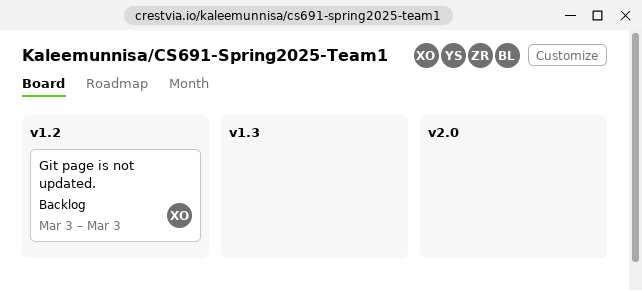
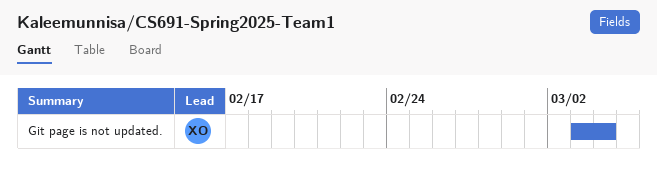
Git page is not updated., due: Mar 3 -> Mar 4

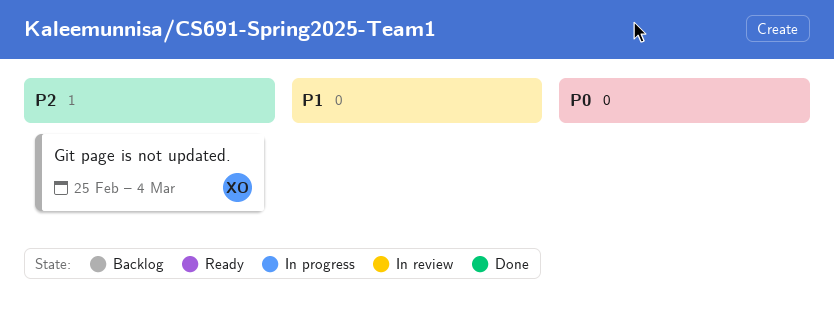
Git page is not updated., start: Mar 3 -> Feb 25

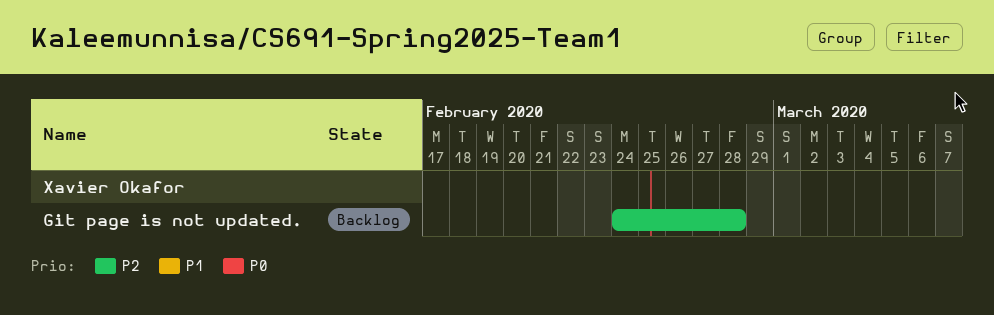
Git page is not updated., start: Feb 25 -> Feb 24
Git page is not updated., due: Mar 4 -> Feb 28

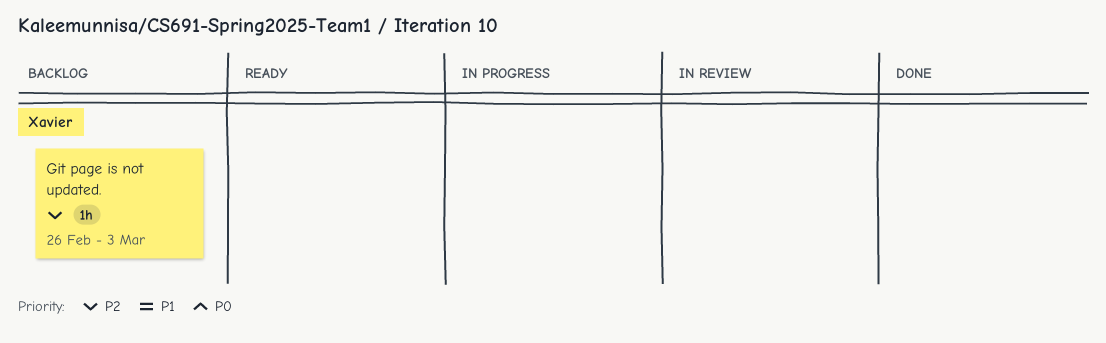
Git page is not updated., start: Feb 24 -> Feb 26
Git page is not updated., due: Feb 28 -> Mar 3

